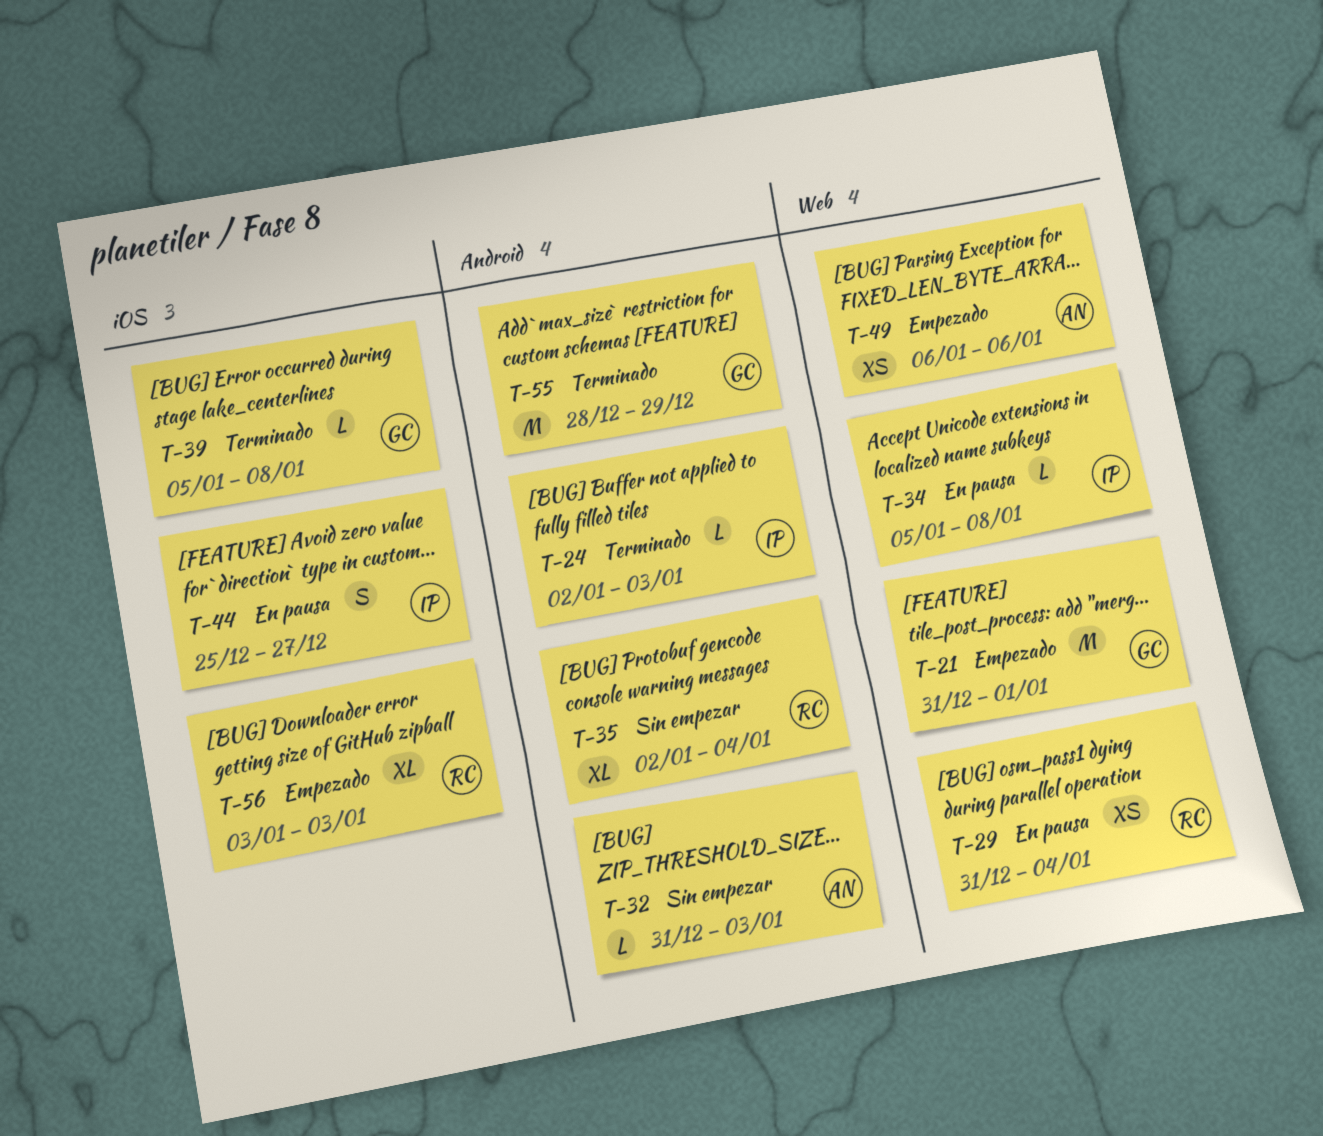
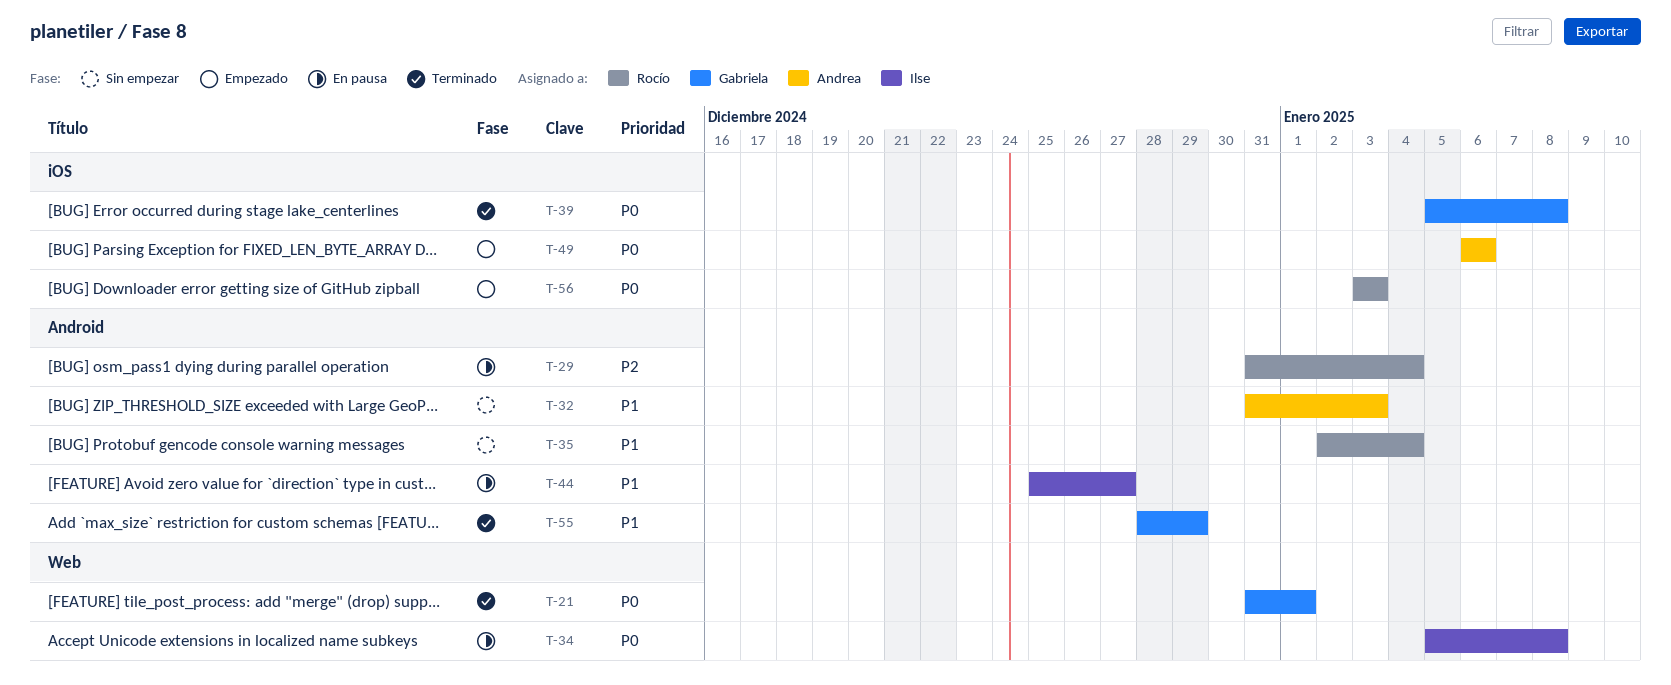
T-21, status: Empezado -> Terminado
T-24: present -> none
T-29, label: Web -> Android
T-44, label: iOS -> Android
T-49, label: Web -> iOS

